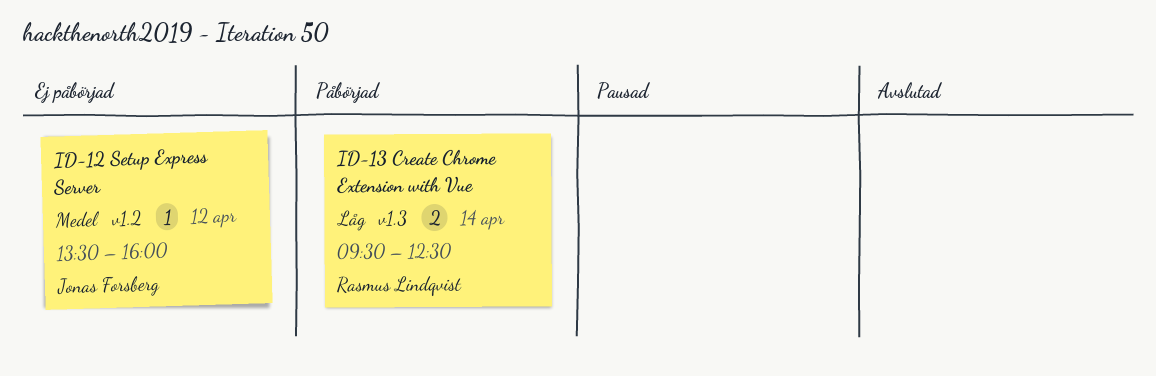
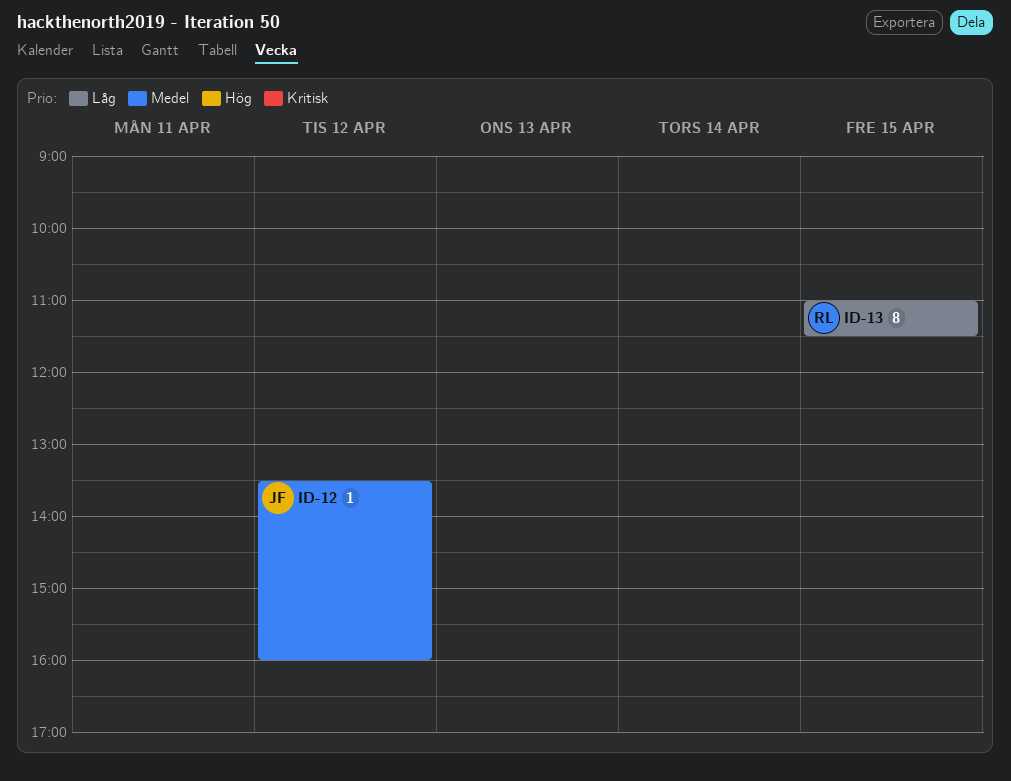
ID-13, estimate: 2 -> 8
ID-13, day: Apr 14 -> Apr 15
ID-13, begins: 09:30 -> 11:00
ID-13, ends: 12:30 -> 11:30

